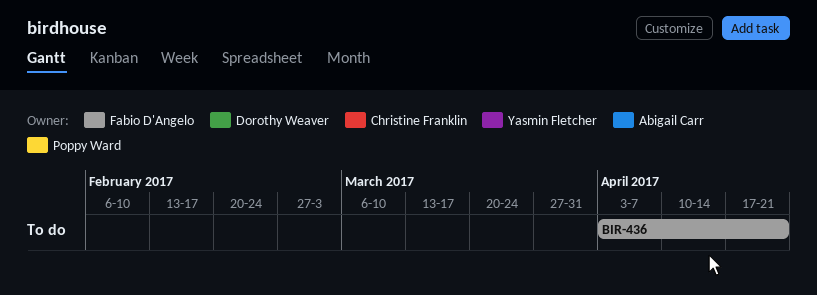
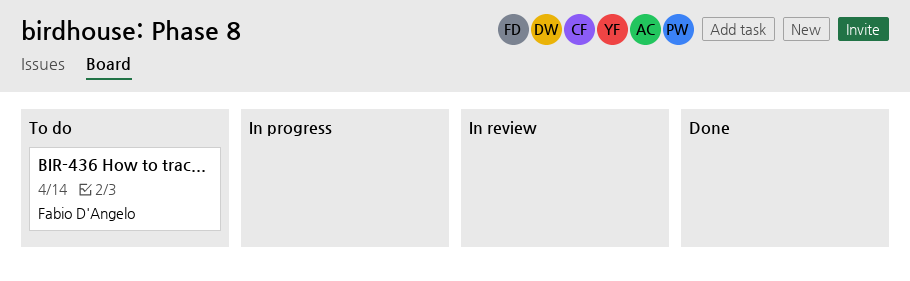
BIR-436, due: Apr 21 -> Apr 14

